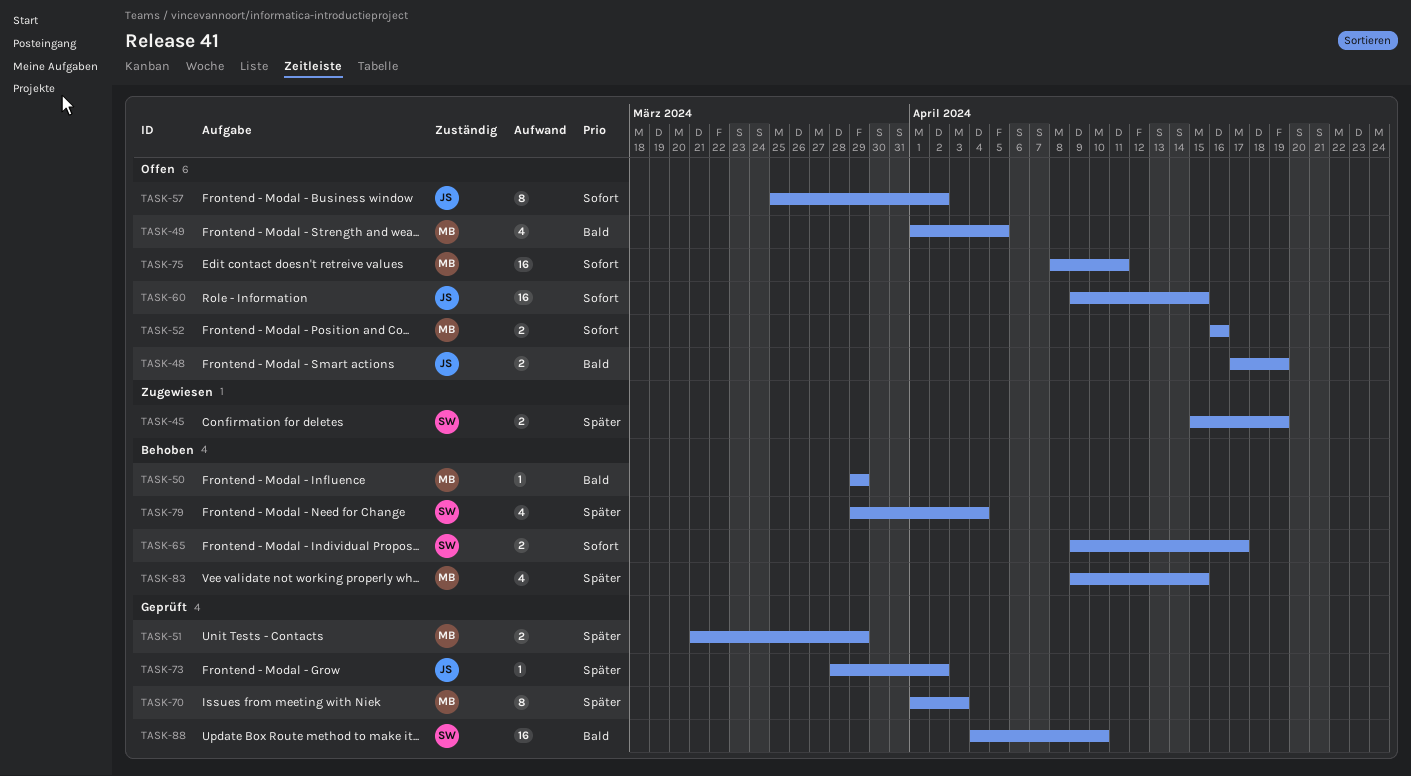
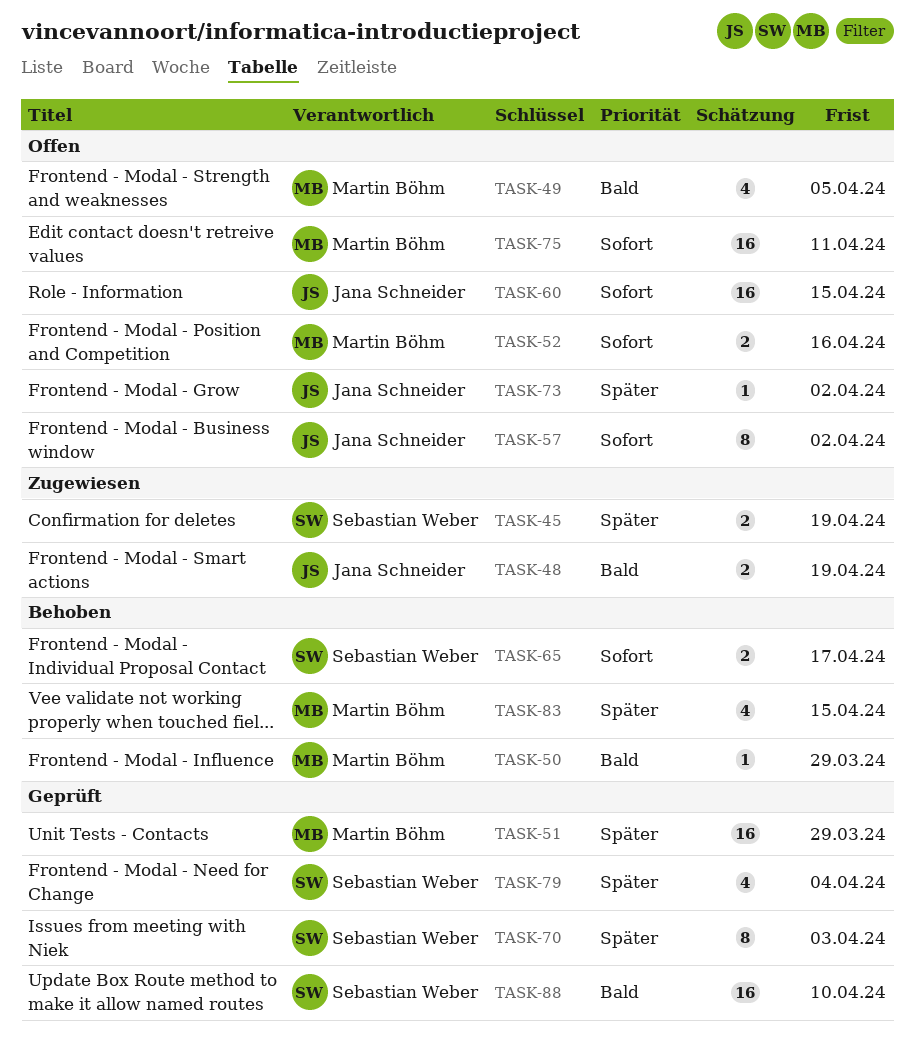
TASK-48, status: Offen -> Zugewiesen
TASK-51, estimate: 2 -> 16
TASK-70, owner: Martin Böhm -> Sebastian Weber
TASK-73, status: Geprüft -> Offen
TASK-79, status: Behoben -> Geprüft

